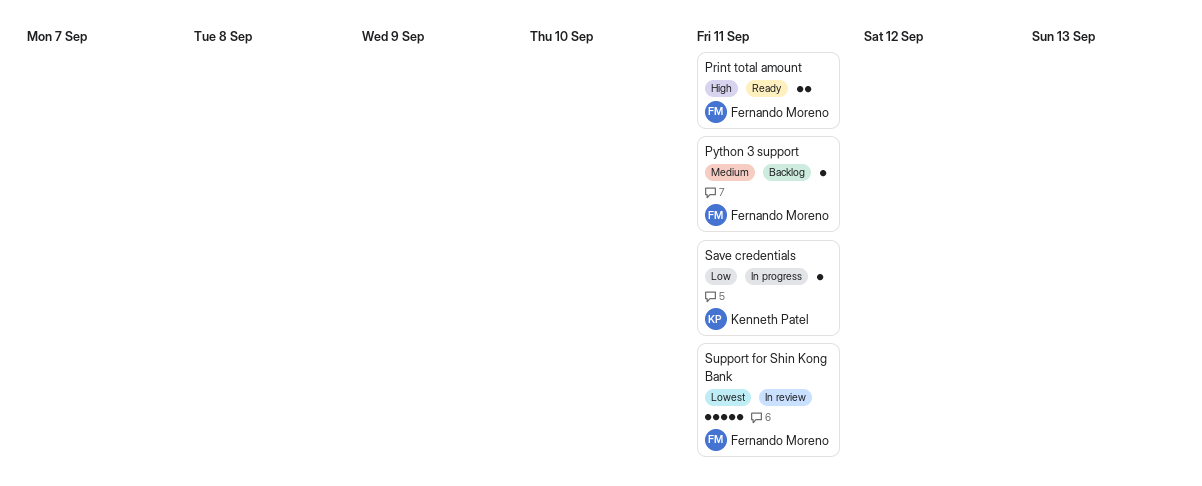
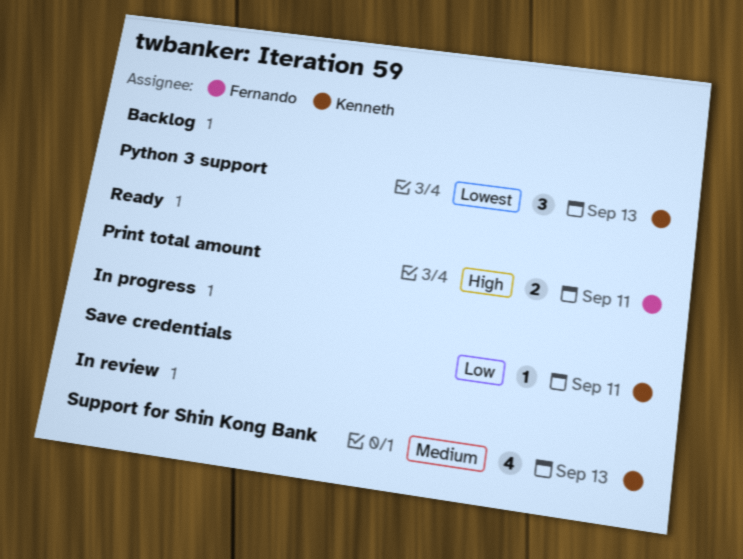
Python 3 support, owner: Fernando Moreno -> Kenneth Patel
Python 3 support, priority: Medium -> Lowest
Python 3 support, estimate: 1 -> 3
Python 3 support, due: Sep 11 -> Sep 13
Support for Shin Kong Bank, owner: Fernando Moreno -> Kenneth Patel
Support for Shin Kong Bank, priority: Lowest -> Medium
Support for Shin Kong Bank, estimate: 5 -> 4
Support for Shin Kong Bank, due: Sep 11 -> Sep 13

